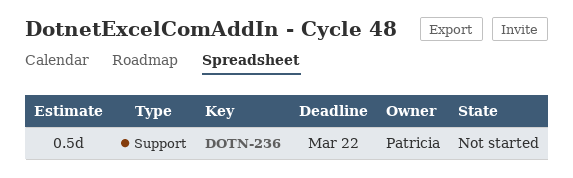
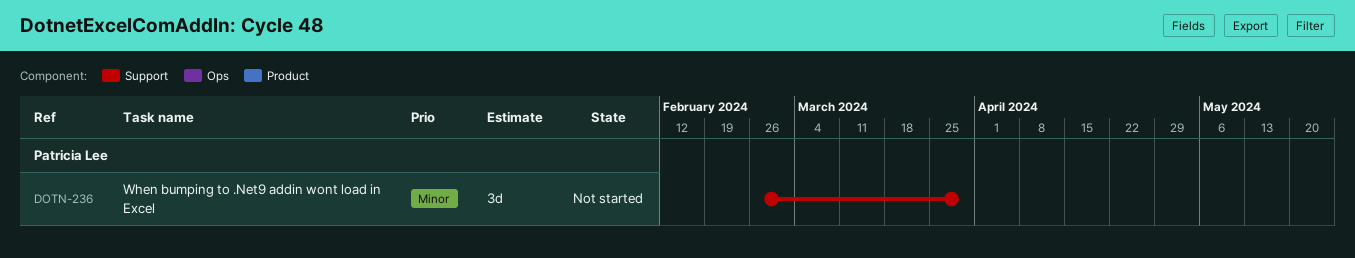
DOTN-236, estimate: 0.5d -> 3d
DOTN-236, due: Mar 22 -> Mar 29

